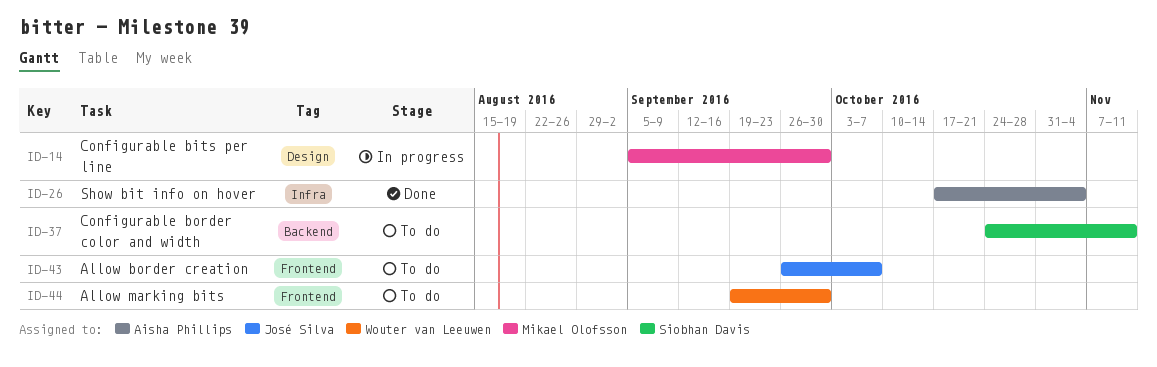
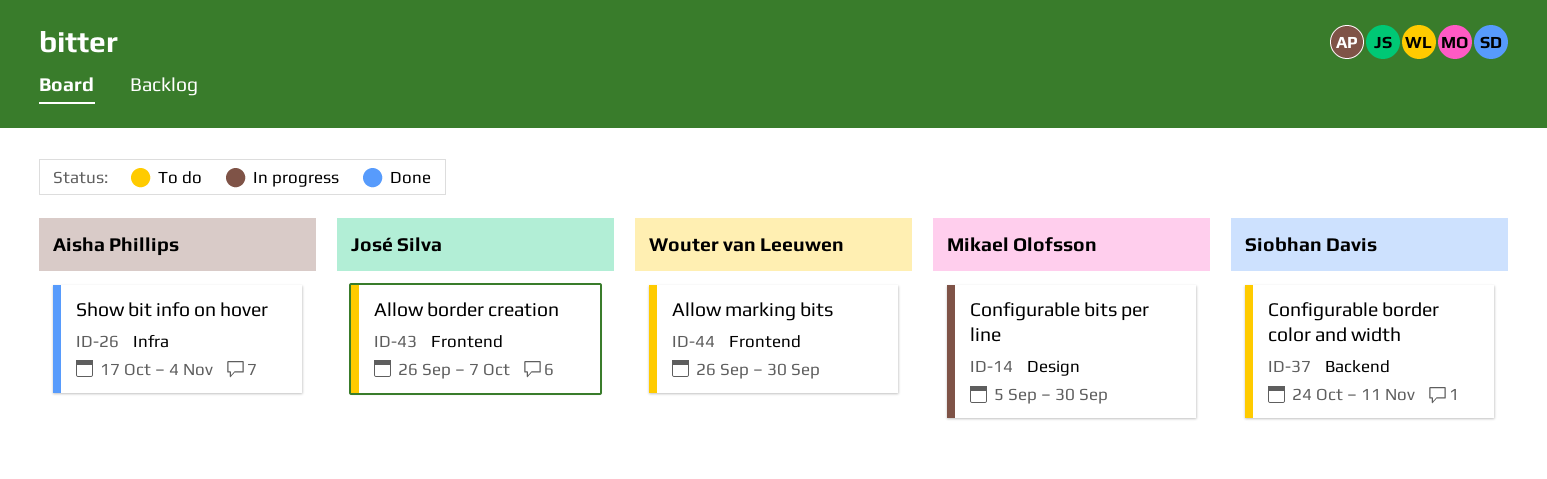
ID-44, start: Sep 19 -> Sep 26

